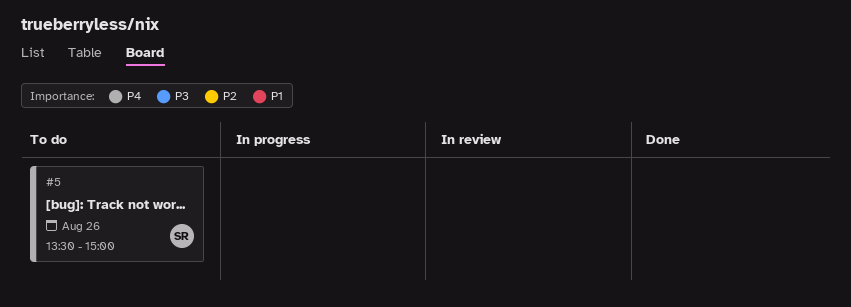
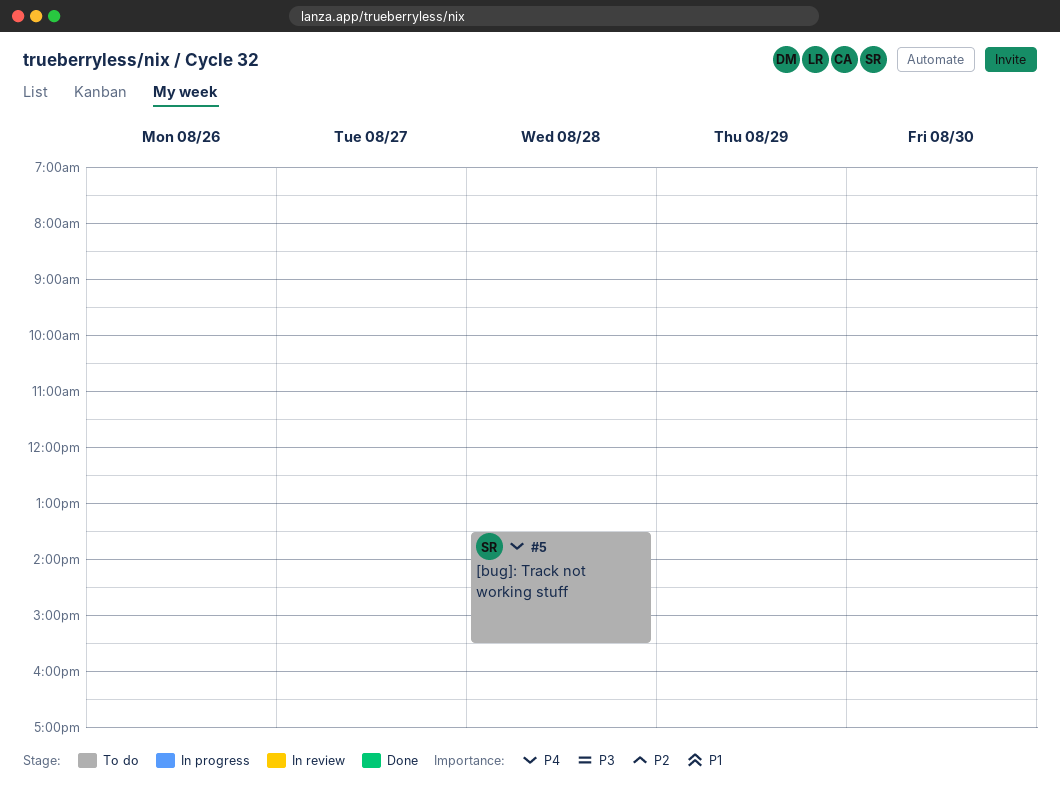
#5, day: Aug 26 -> Aug 28
#5, ends: 15:00 -> 15:30

